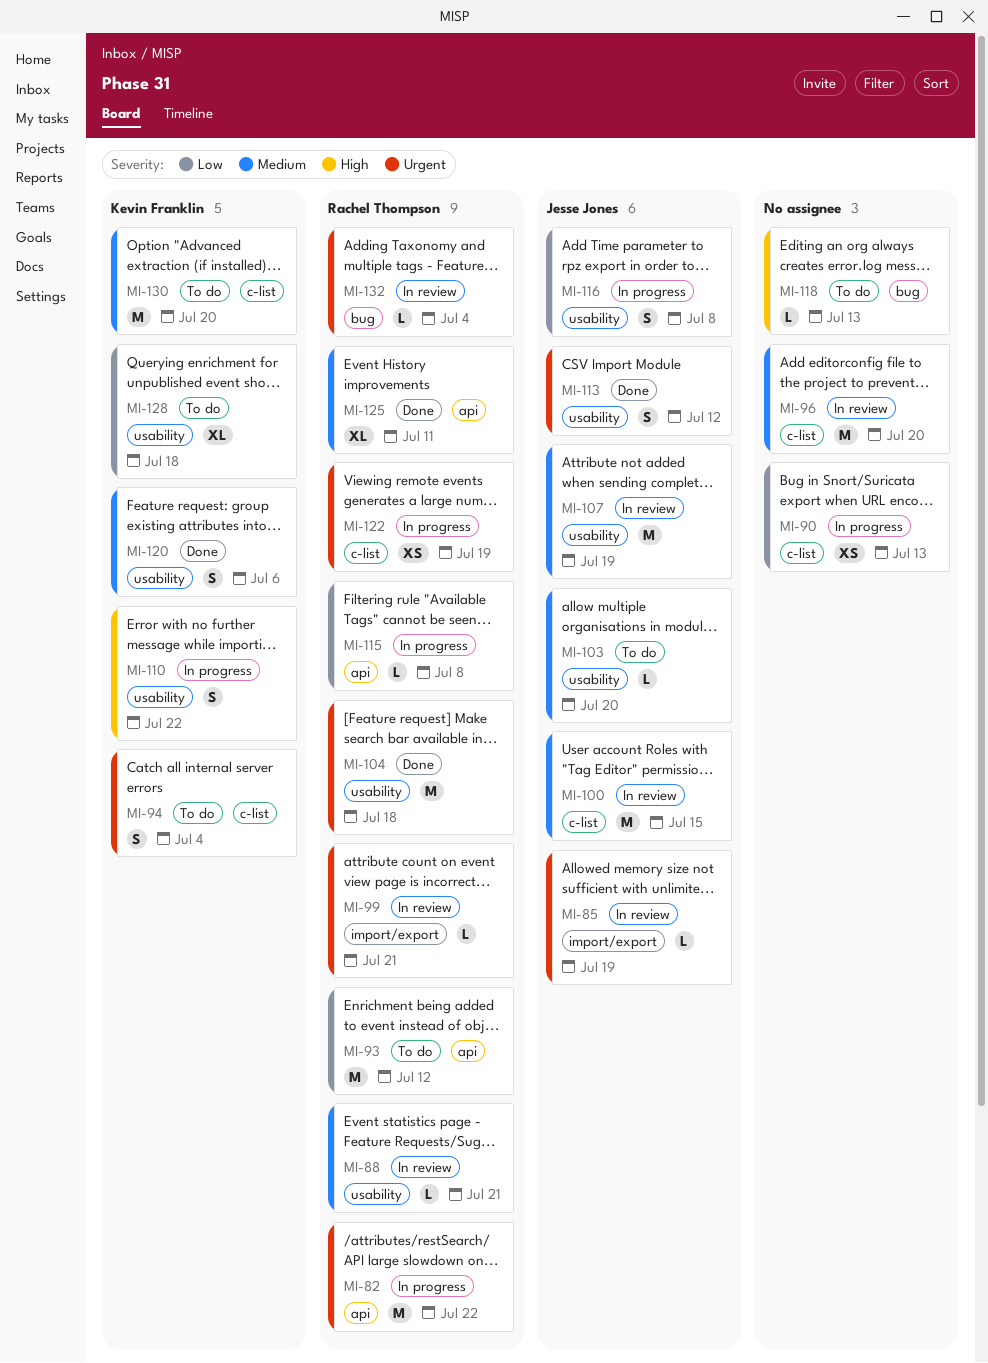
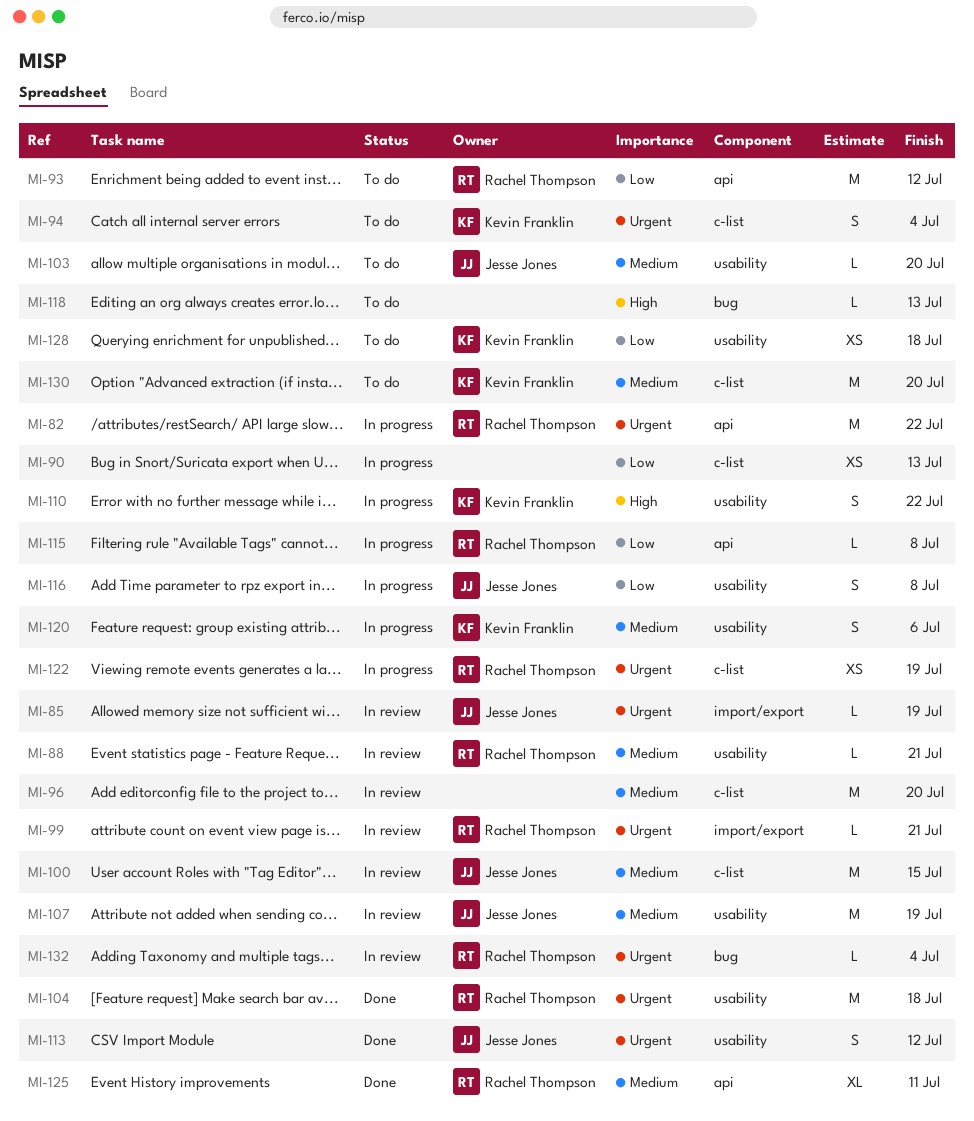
MI-120, status: Done -> In progress
MI-128, estimate: XL -> XS

